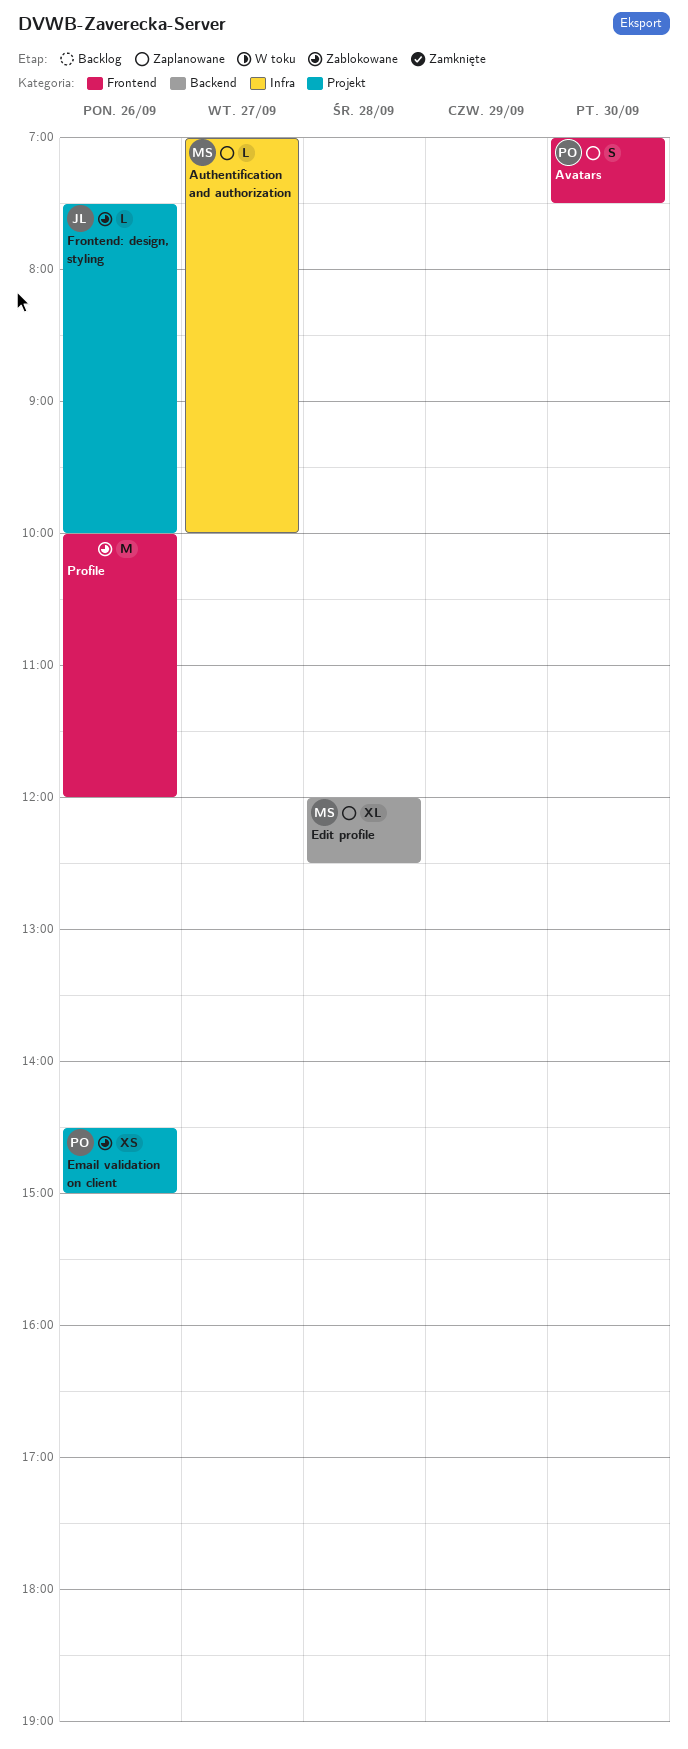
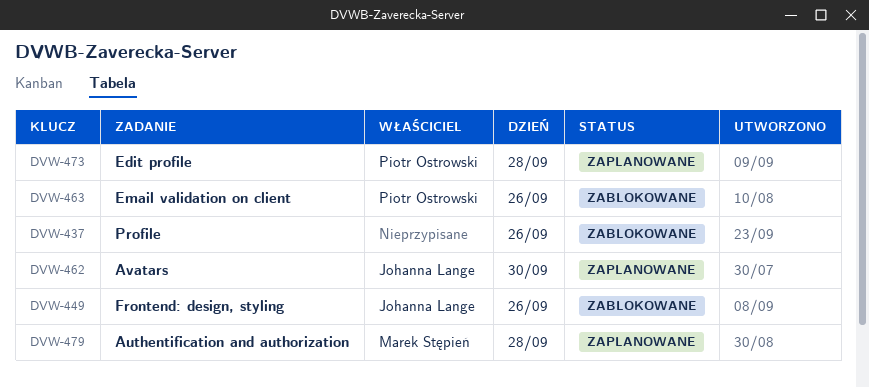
Authentification and authorization, day: Sep 27 -> Sep 28
Avatars, owner: Piotr Ostrowski -> Johanna Lange
Edit profile, owner: Marek Stępień -> Piotr Ostrowski

